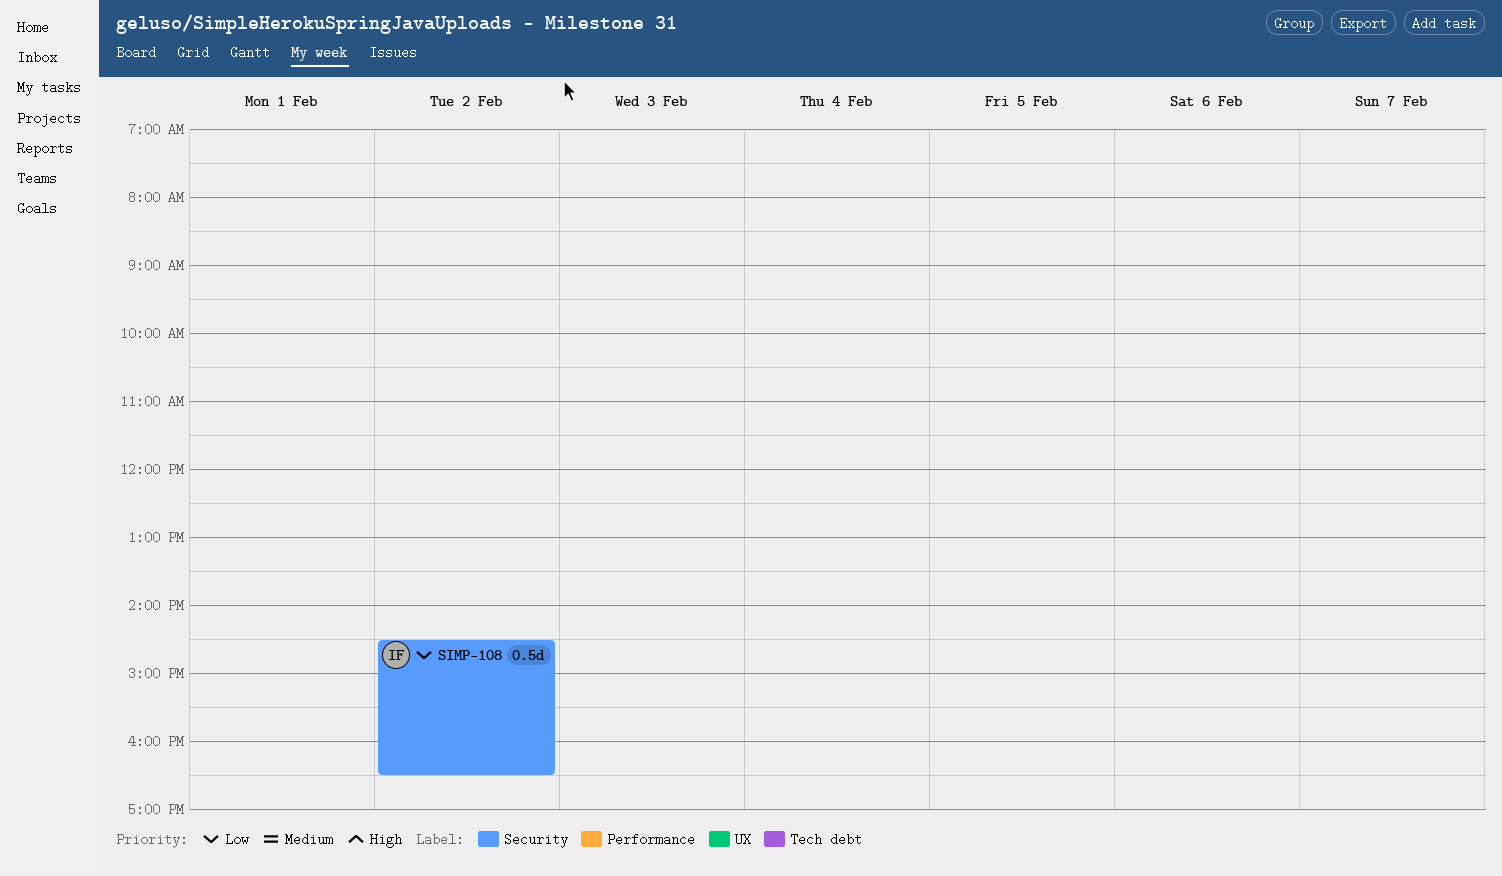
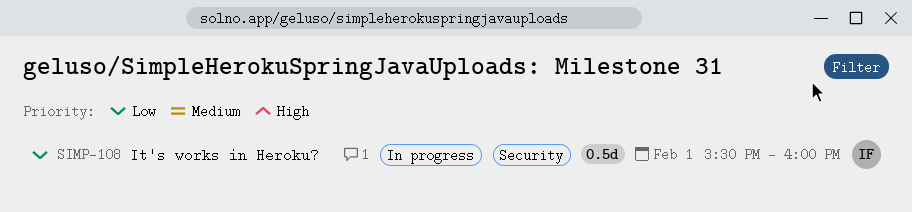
SIMP-108, day: Feb 2 -> Feb 1
SIMP-108, begins: 14:30 -> 15:30
SIMP-108, ends: 16:30 -> 16:00

